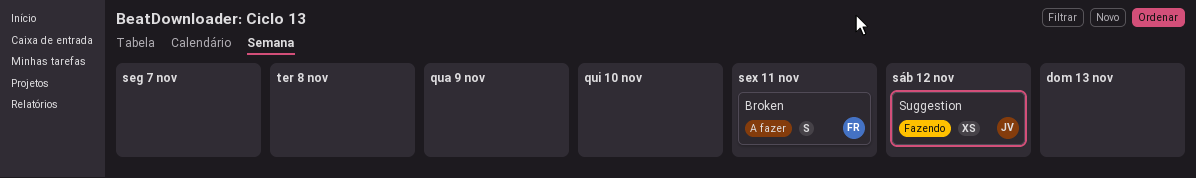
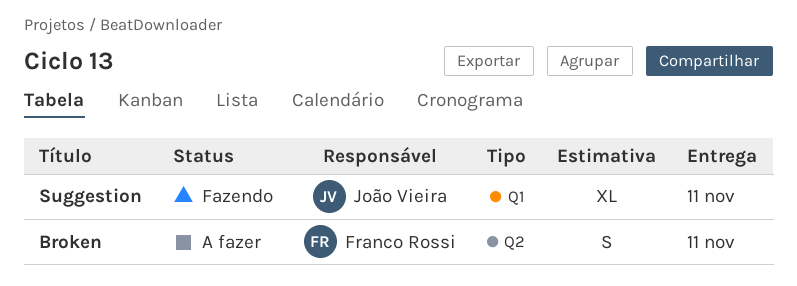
Suggestion, estimate: XS -> XL
Suggestion, due: Nov 12 -> Nov 11

